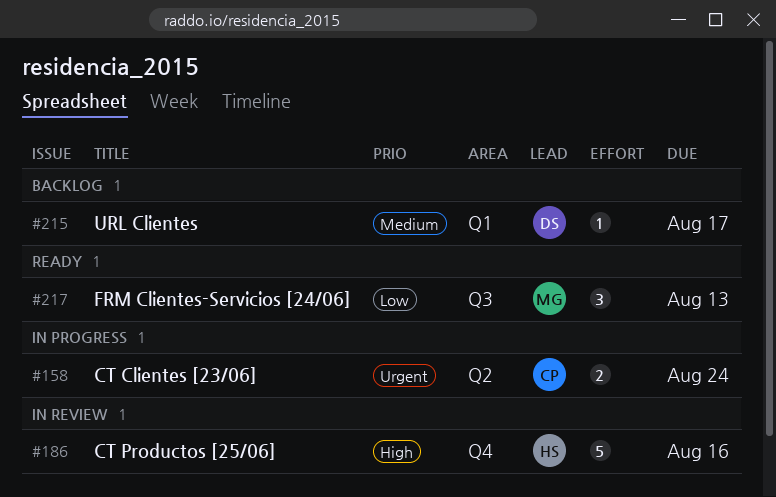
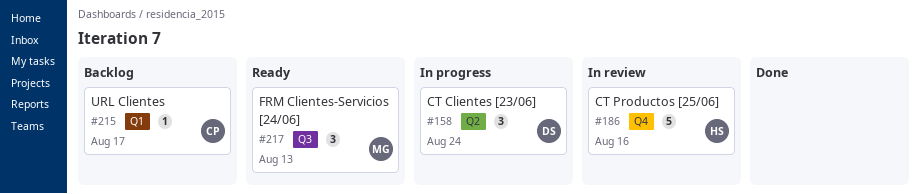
#158, owner: CP -> DS
#158, estimate: 2 -> 3
#215, owner: DS -> CP

